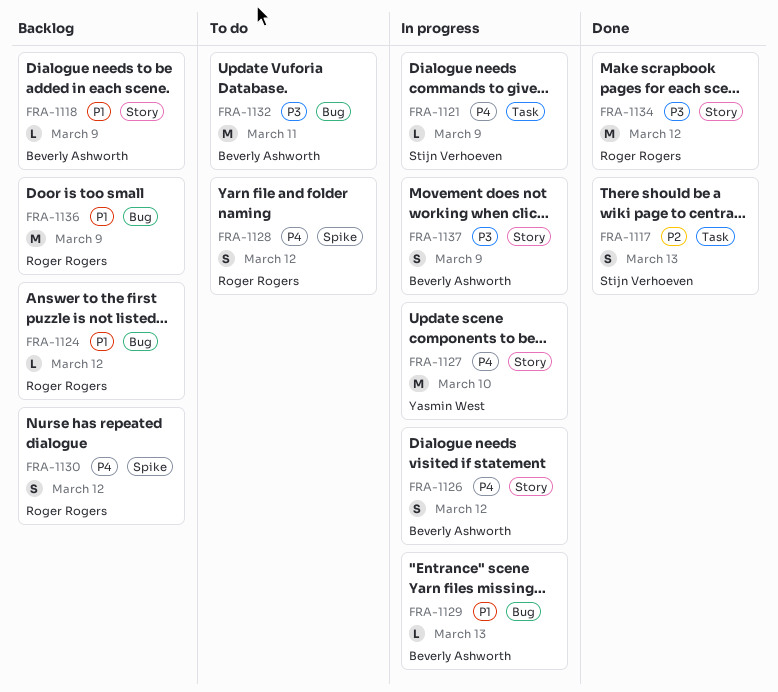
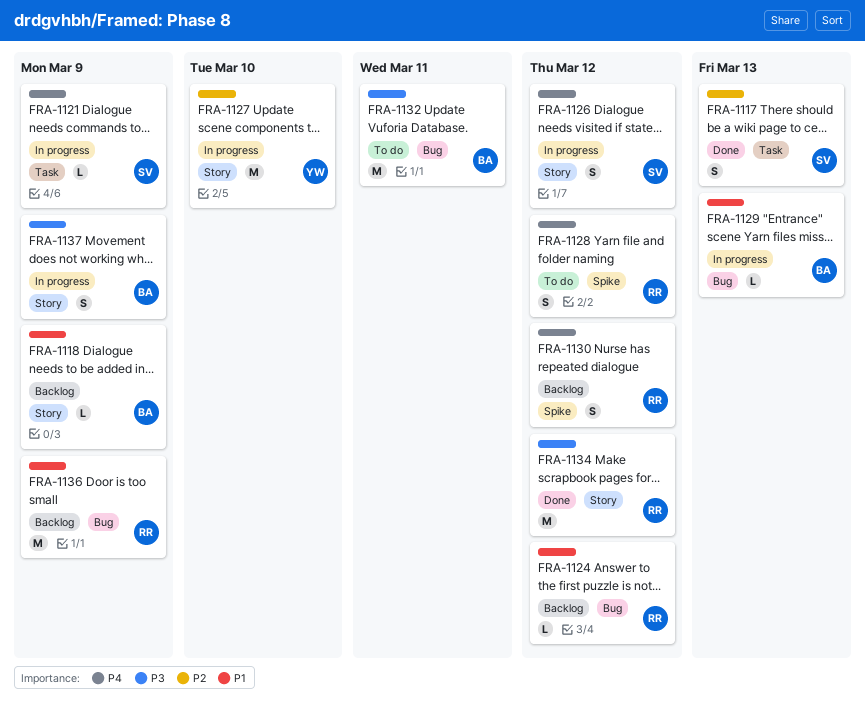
FRA-1126, owner: Beverly Ashworth -> Stijn Verhoeven
FRA-1127, priority: P4 -> P2

